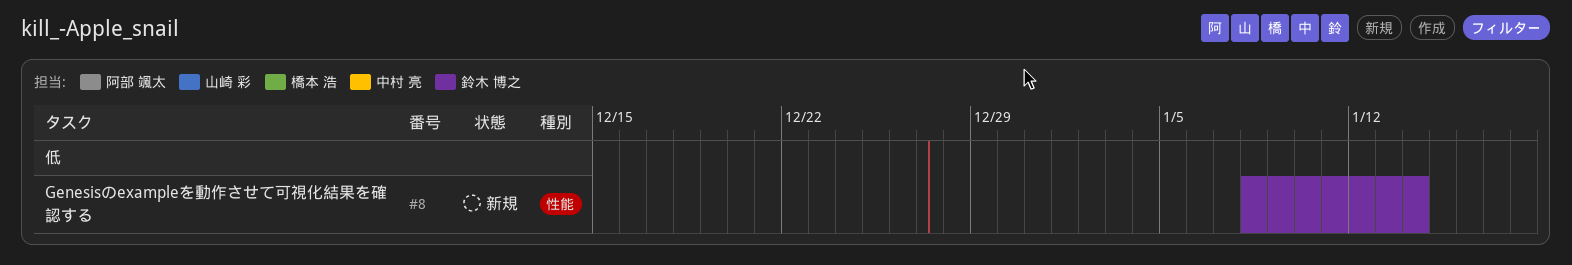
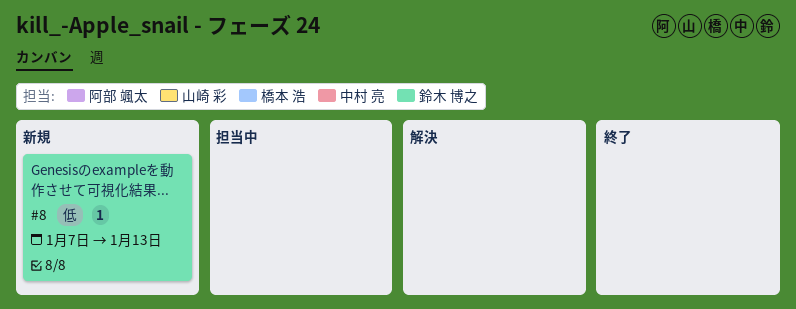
#8, start: Jan 8 -> Jan 7
#8, due: Jan 14 -> Jan 13

